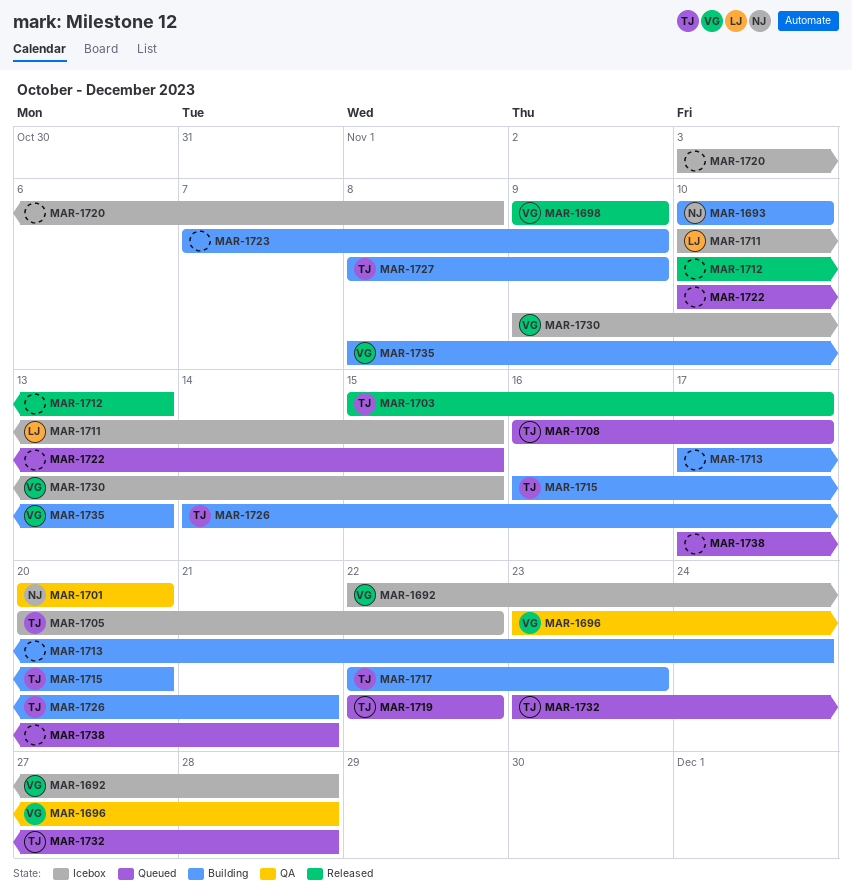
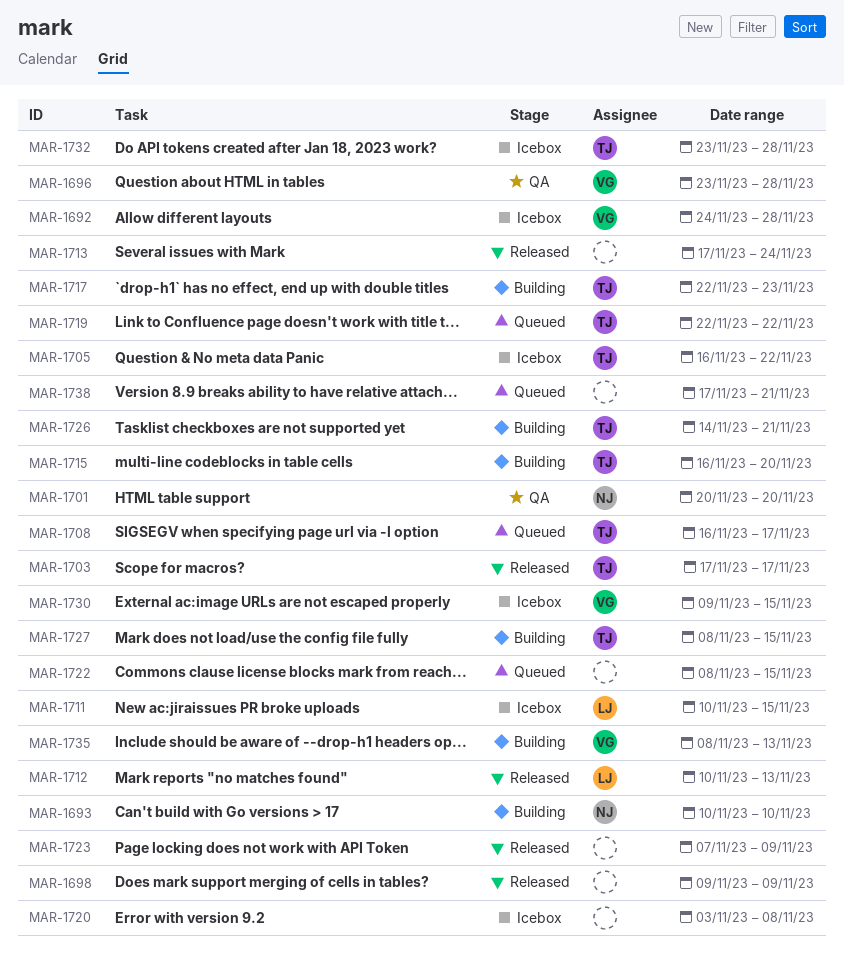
MAR-1692, start: Nov 22 -> Nov 24
MAR-1698, owner: VG -> none
MAR-1703, start: Nov 15 -> Nov 17
MAR-1705, start: Nov 20 -> Nov 16
MAR-1712, owner: none -> LJ
MAR-1713, status: Building -> Released
MAR-1722, start: Nov 10 -> Nov 8
MAR-1723, status: Building -> Released
MAR-1727, due: Nov 9 -> Nov 15
MAR-1732, status: Queued -> Icebox

